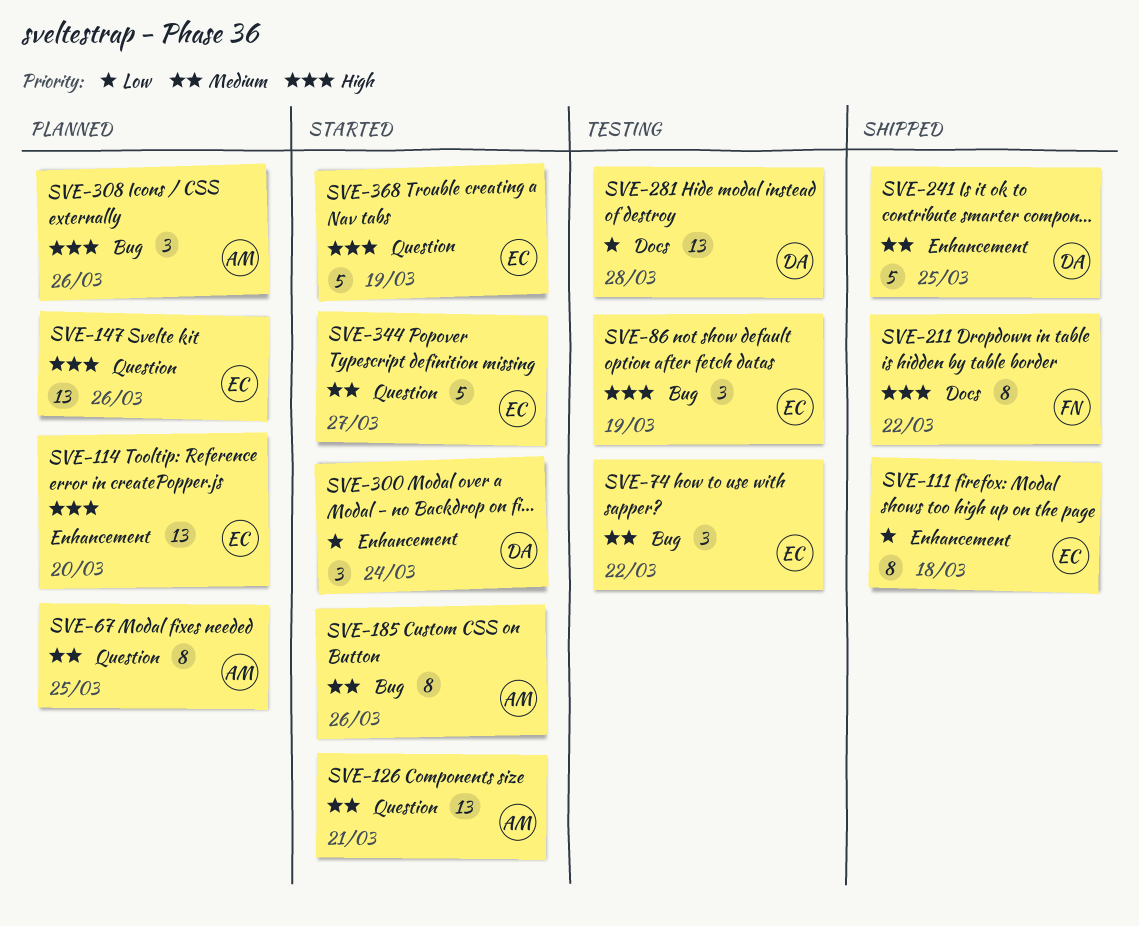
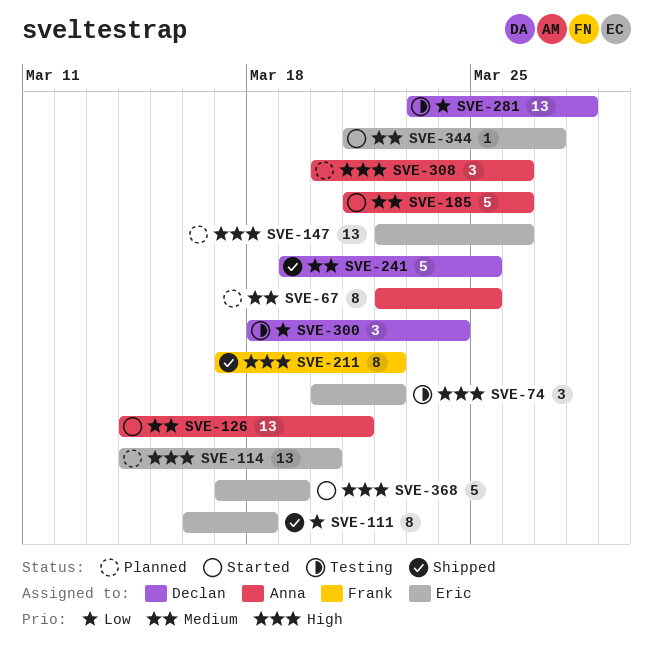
SVE-74, priority: Medium -> High
SVE-86: present -> none
SVE-185, estimate: 8 -> 5
SVE-300, status: Started -> Testing
SVE-344, estimate: 5 -> 1

